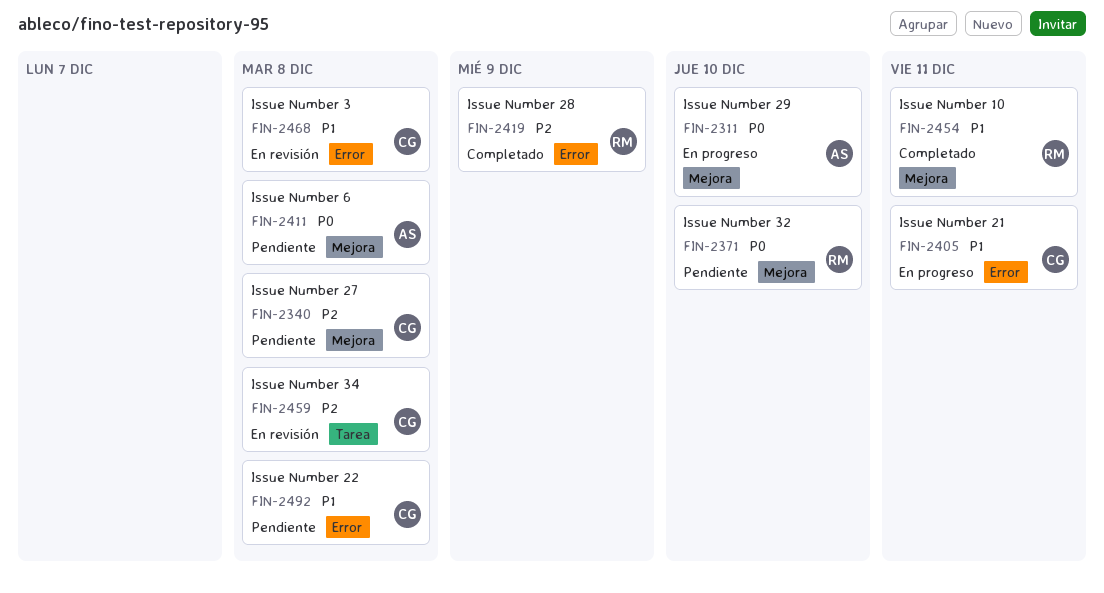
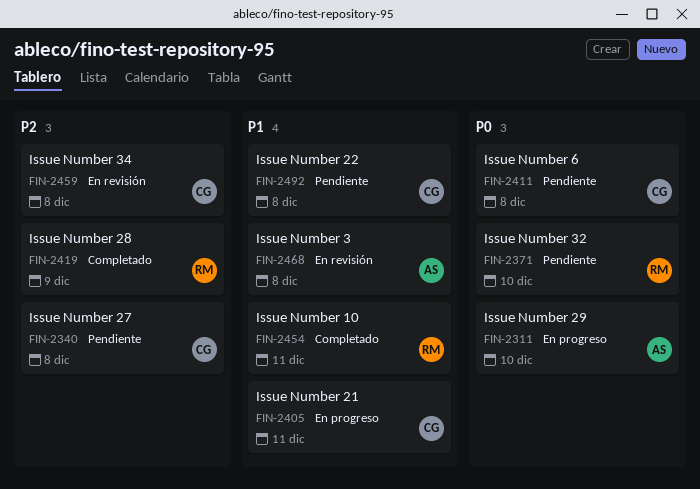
FIN-2411, owner: AS -> CG
FIN-2468, owner: CG -> AS

